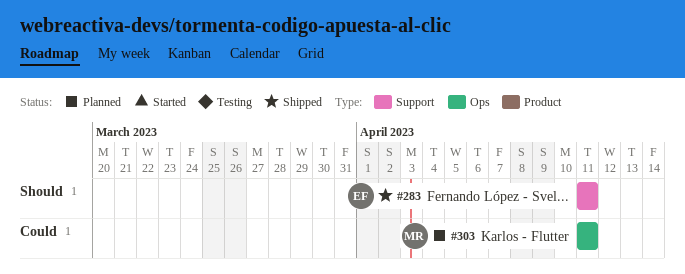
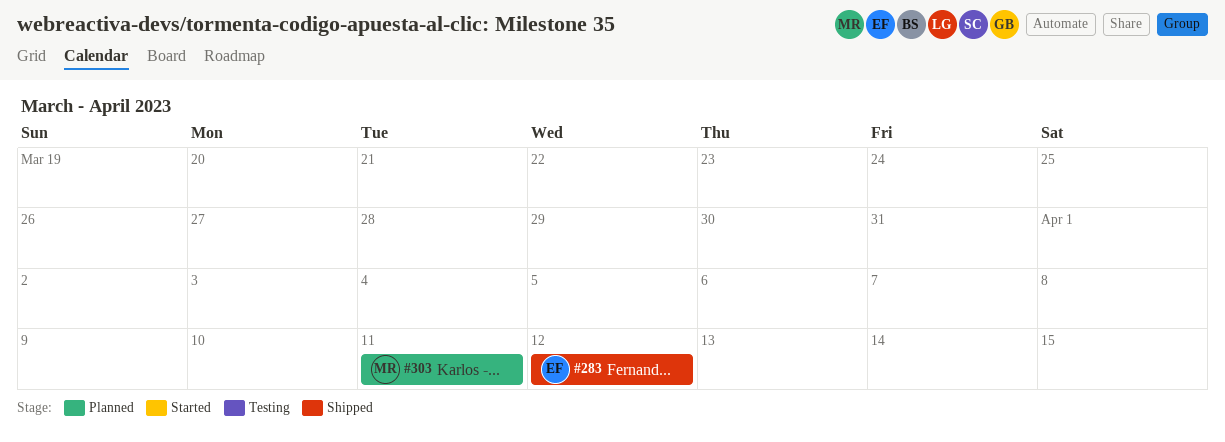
#283, start: Apr 11 -> Apr 12
#283, due: Apr 11 -> Apr 12

